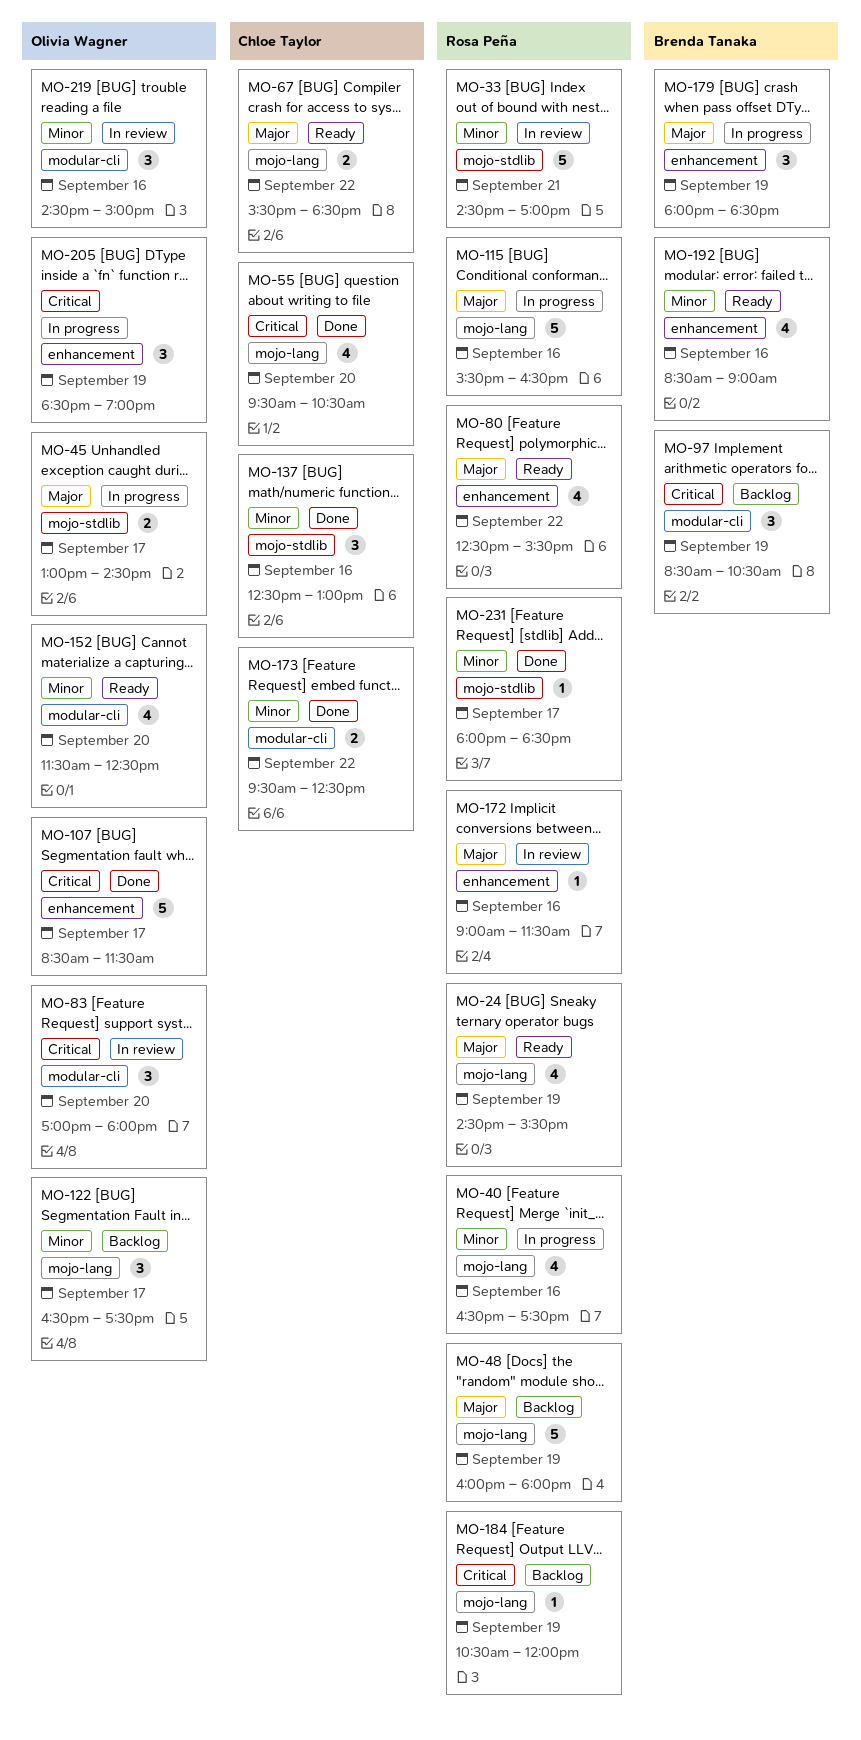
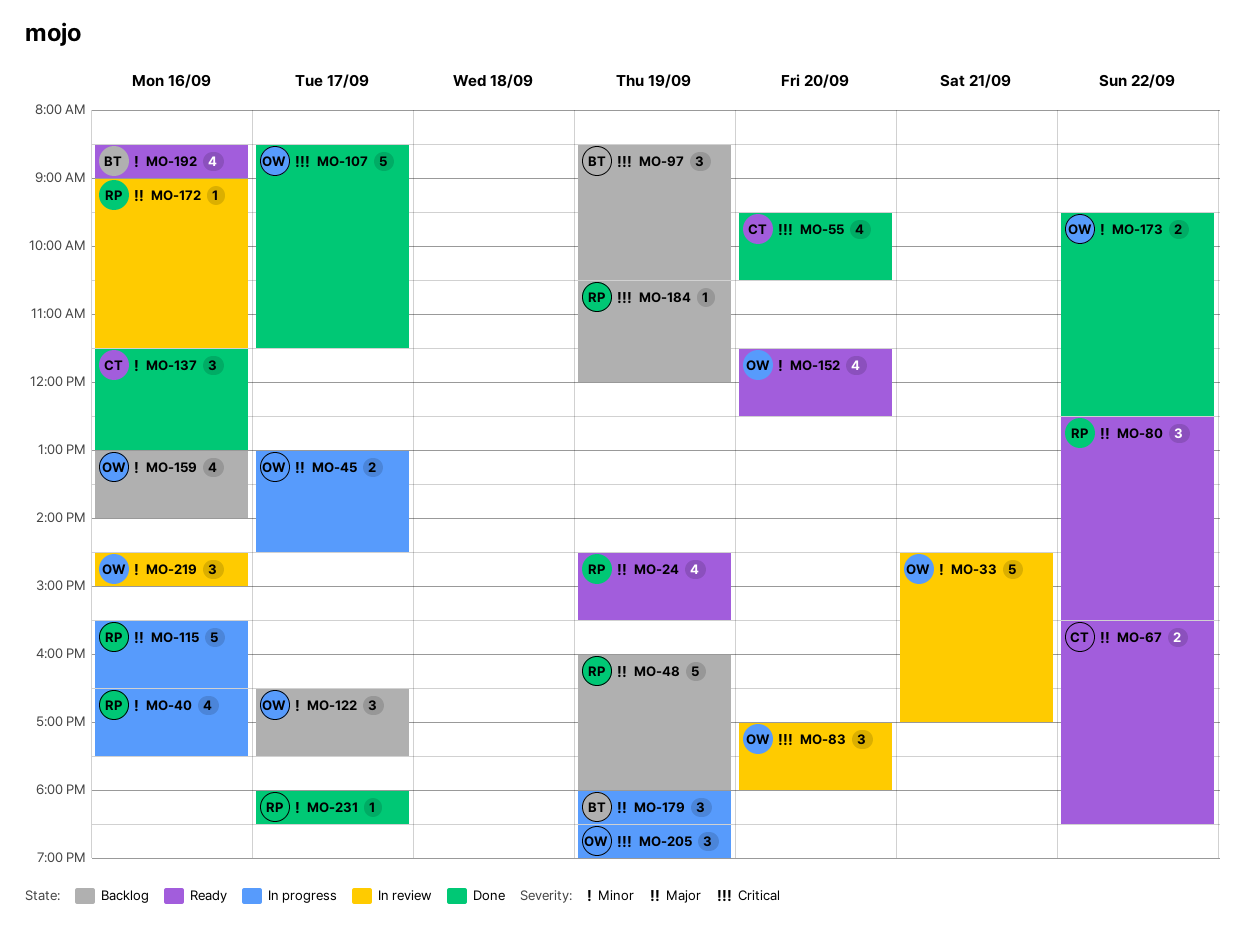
MO-33, owner: Rosa Peña -> Olivia Wagner
MO-80, estimate: 4 -> 3
MO-137, begins: 12:30 -> 11:30
MO-159: none -> present
MO-173, owner: Chloe Taylor -> Olivia Wagner

